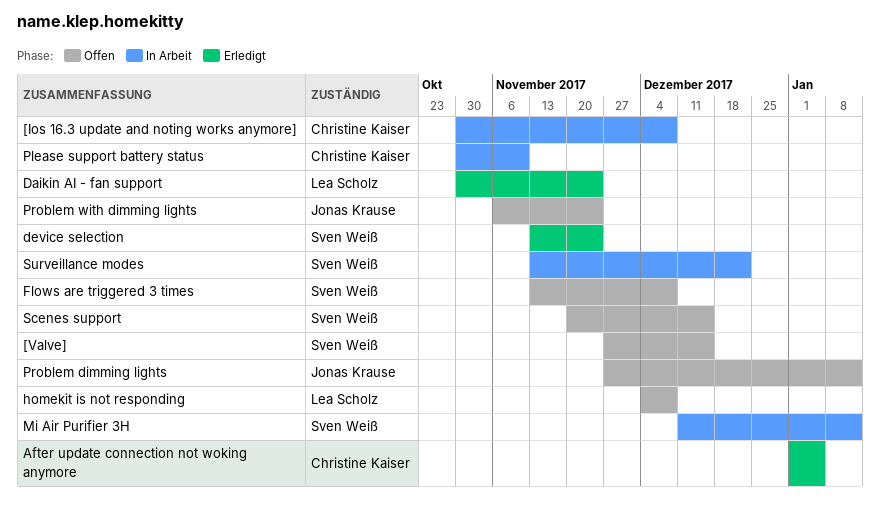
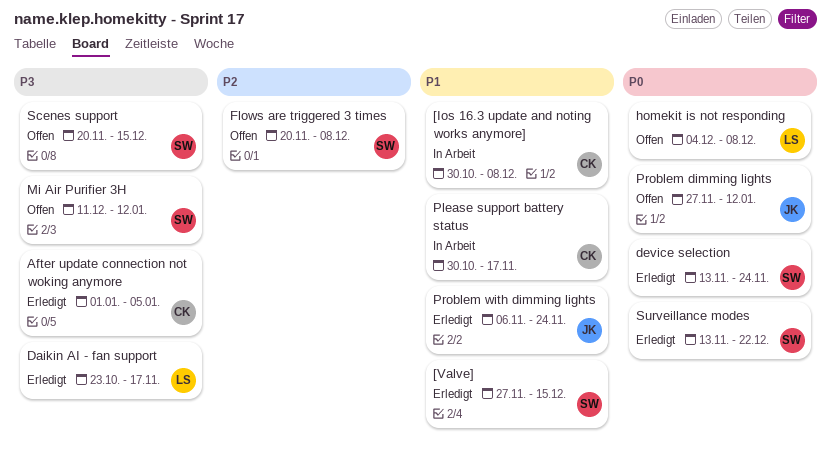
[Valve], status: Offen -> Erledigt
Daikin AI - fan support, start: Oct 30 -> Oct 23
Daikin AI - fan support, due: Nov 24 -> Nov 17
Flows are triggered 3 times, start: Nov 13 -> Nov 20
Mi Air Purifier 3H, status: In Arbeit -> Offen
Please support battery status, due: Nov 10 -> Nov 17
Problem with dimming lights, status: Offen -> Erledigt
Surveillance modes, status: In Arbeit -> Erledigt

